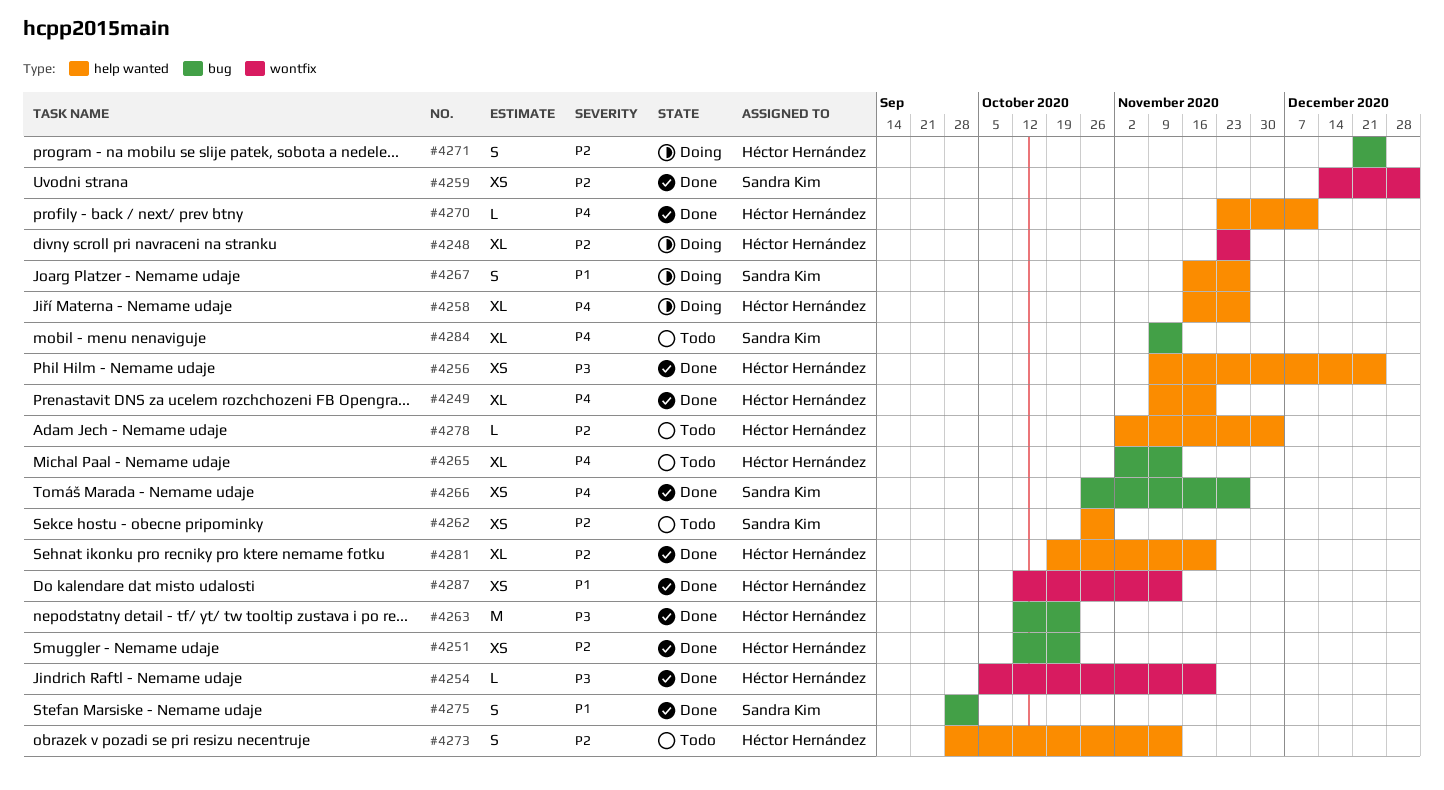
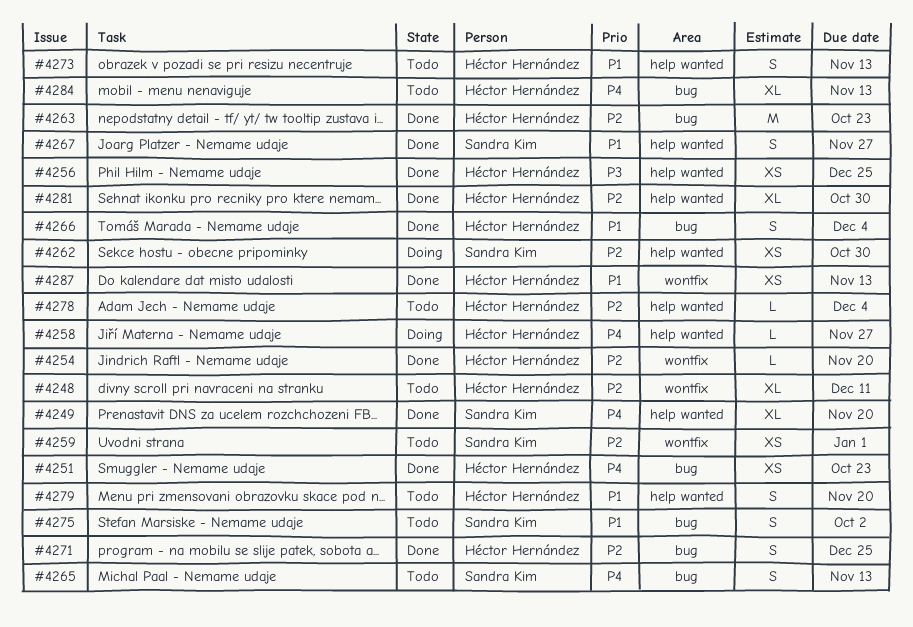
#4248, status: Doing -> Todo
#4248, due: Nov 27 -> Dec 11
#4249, owner: Héctor Hernández -> Sandra Kim
#4251, priority: P2 -> P4
#4254, priority: P3 -> P2
#4258, estimate: XL -> L
#4259, status: Done -> Todo
#4262, status: Todo -> Doing
#4263, priority: P3 -> P2
#4265, owner: Héctor Hernández -> Sandra Kim
#4265, estimate: XL -> S
#4266, owner: Sandra Kim -> Héctor Hernández
#4266, priority: P4 -> P1
#4266, estimate: XS -> S
#4266, due: Nov 27 -> Dec 4
#4267, status: Doing -> Done
#4270: present -> none
#4271, status: Doing -> Done
#4273, priority: P2 -> P1
#4275, status: Done -> Todo
#4279: none -> present
#4281, due: Nov 20 -> Oct 30
#4284, owner: Sandra Kim -> Héctor Hernández

